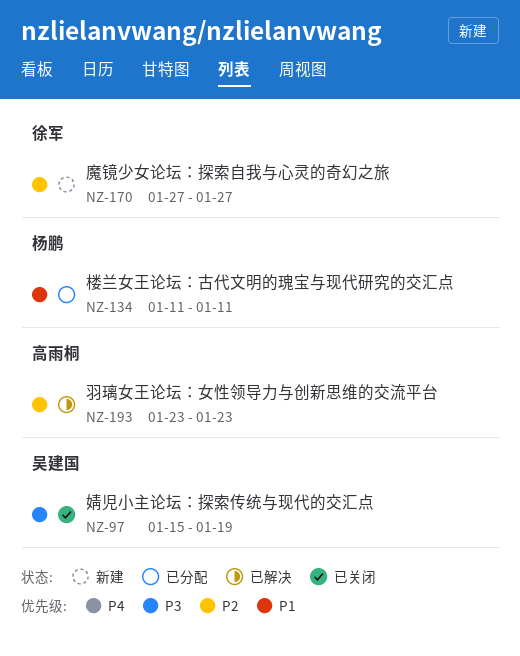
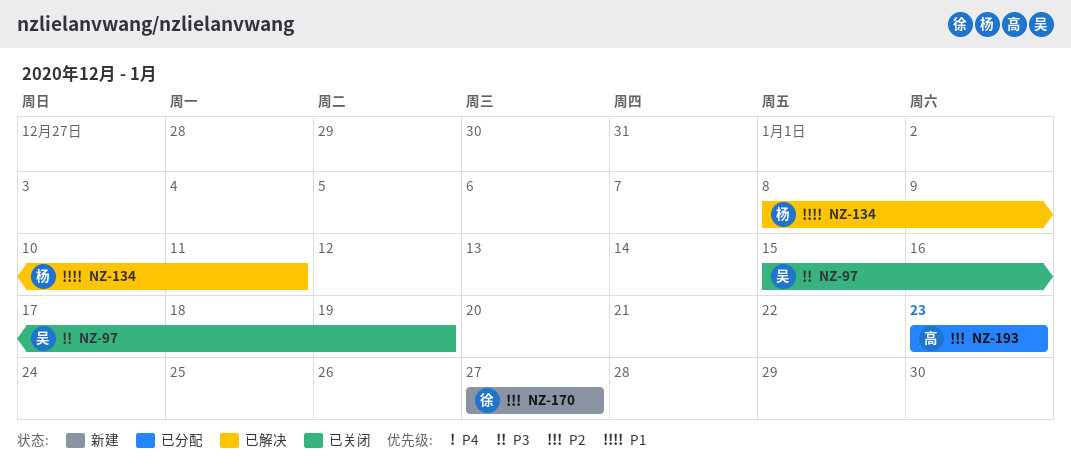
NZ-134, status: 已分配 -> 已解决
NZ-134, start: Jan 11 -> Jan 8
NZ-193, status: 已解决 -> 已分配

